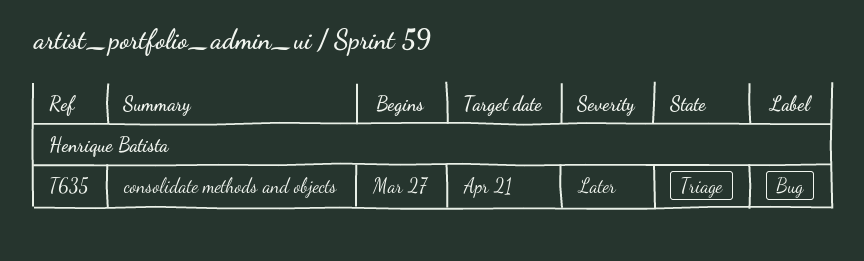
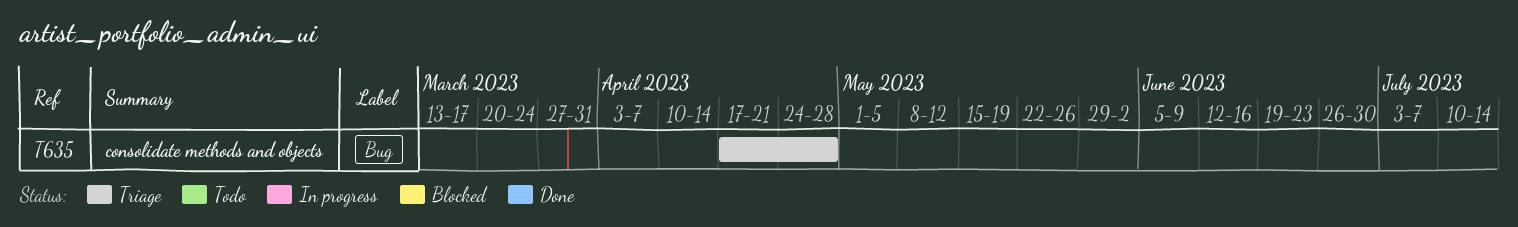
T635, start: Mar 27 -> Apr 17
T635, due: Apr 21 -> Apr 28

